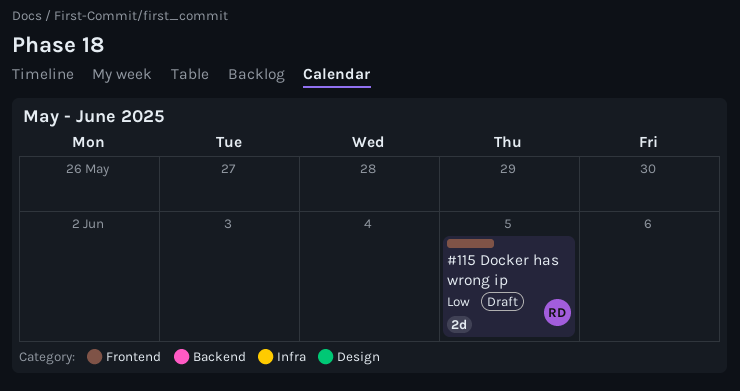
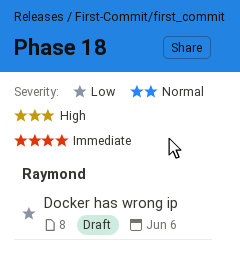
Docker has wrong ip, due: Jun 5 -> Jun 6

